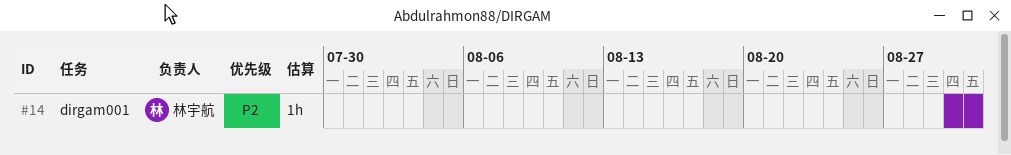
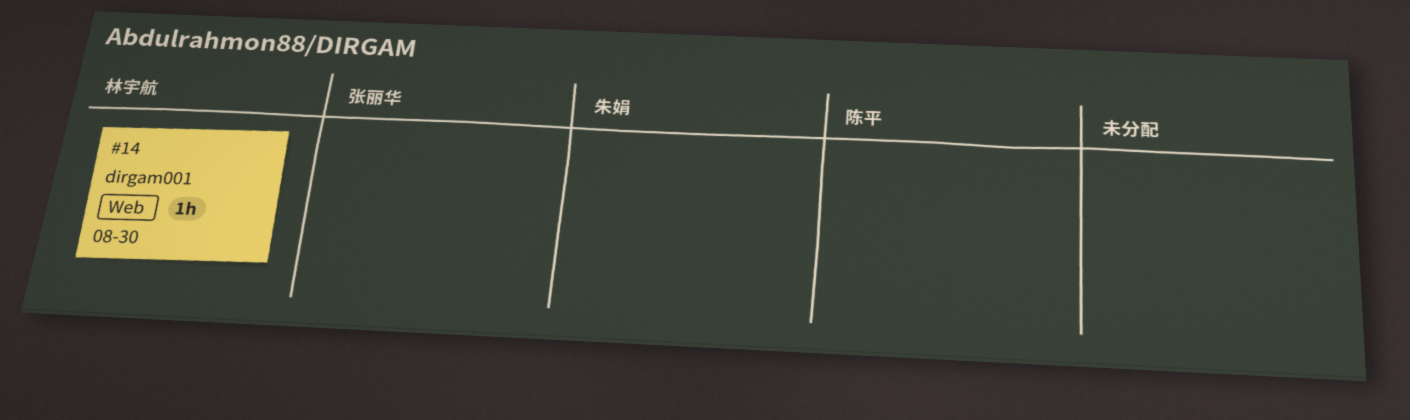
#14, due: Aug 31 -> Aug 30

